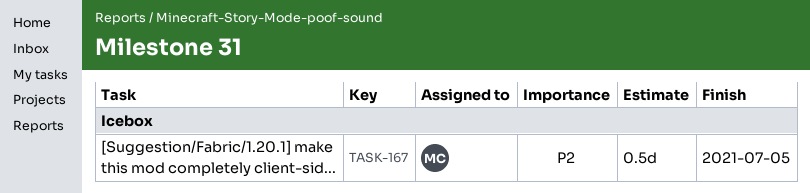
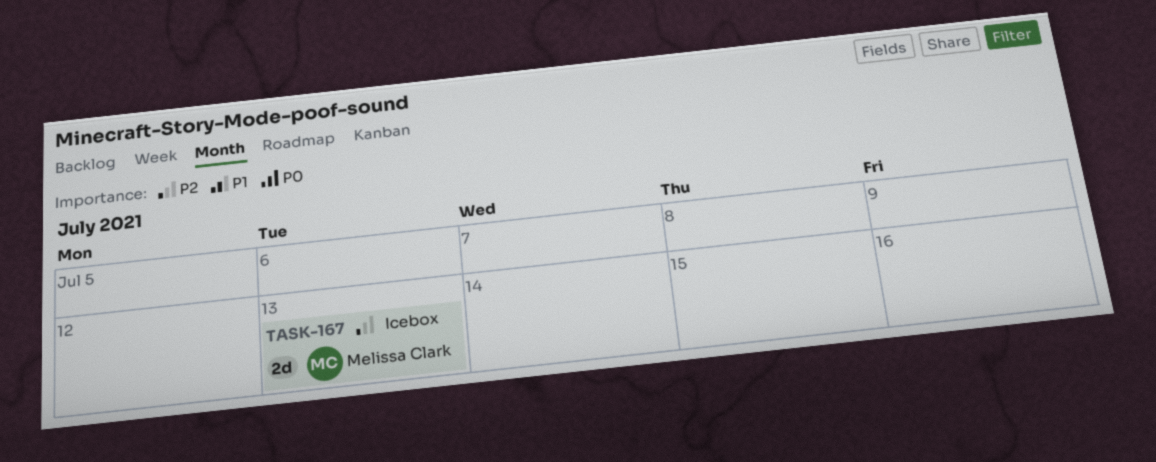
TASK-167, estimate: 0.5d -> 2d
TASK-167, due: Jul 5 -> Jul 13

